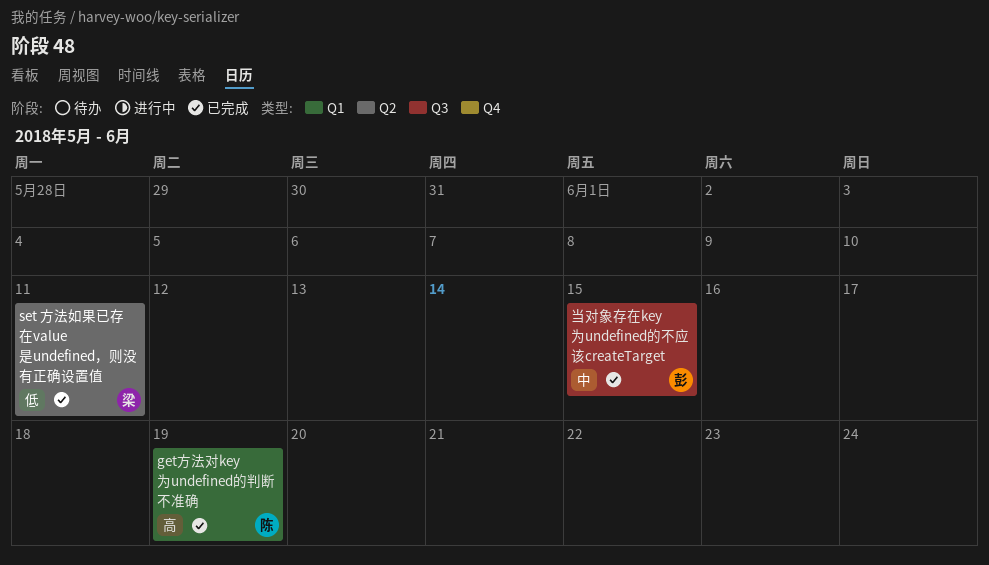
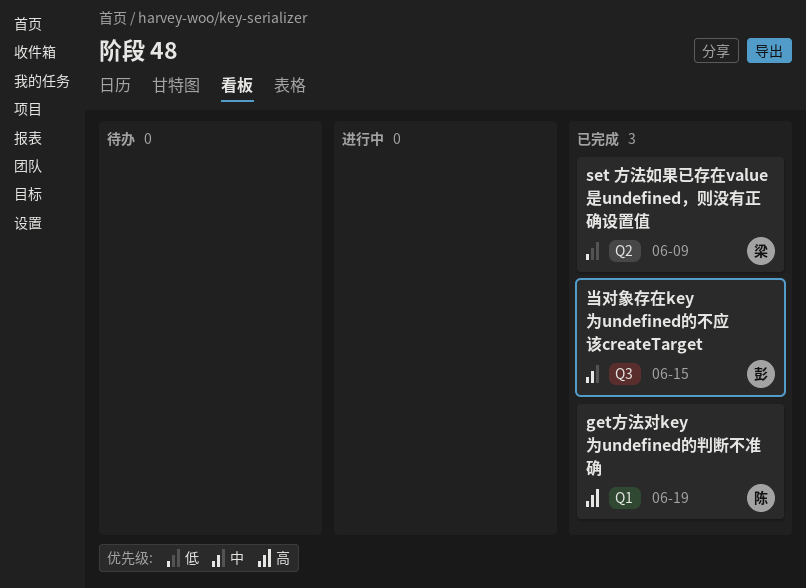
set 方法如果已存在value是undefined，则没有正确设置值, due: Jun 11 -> Jun 9

